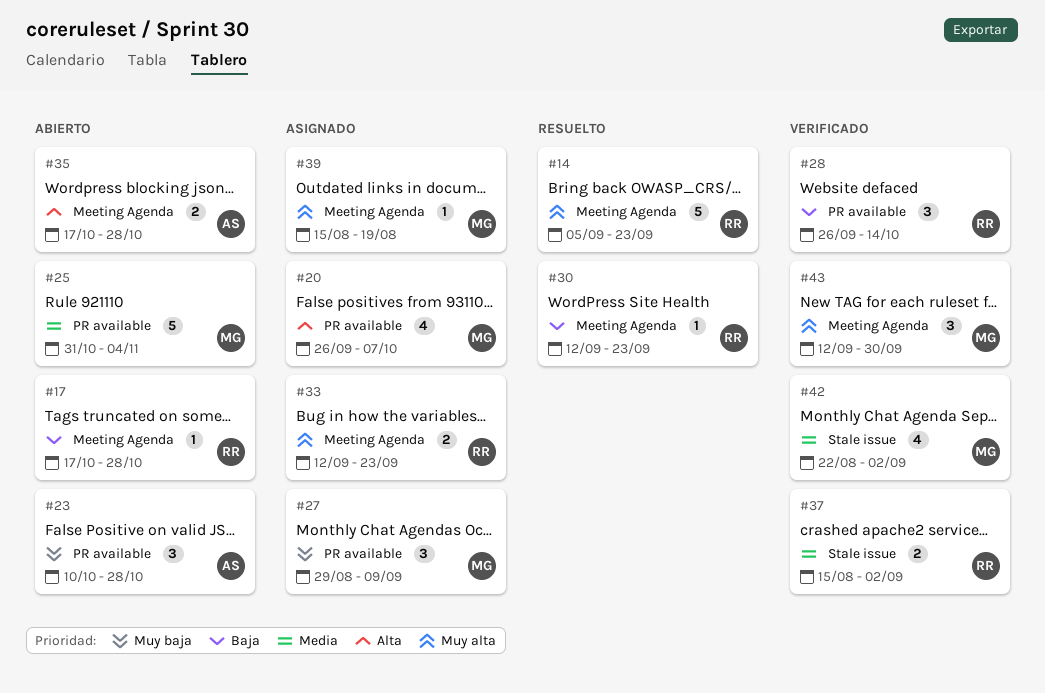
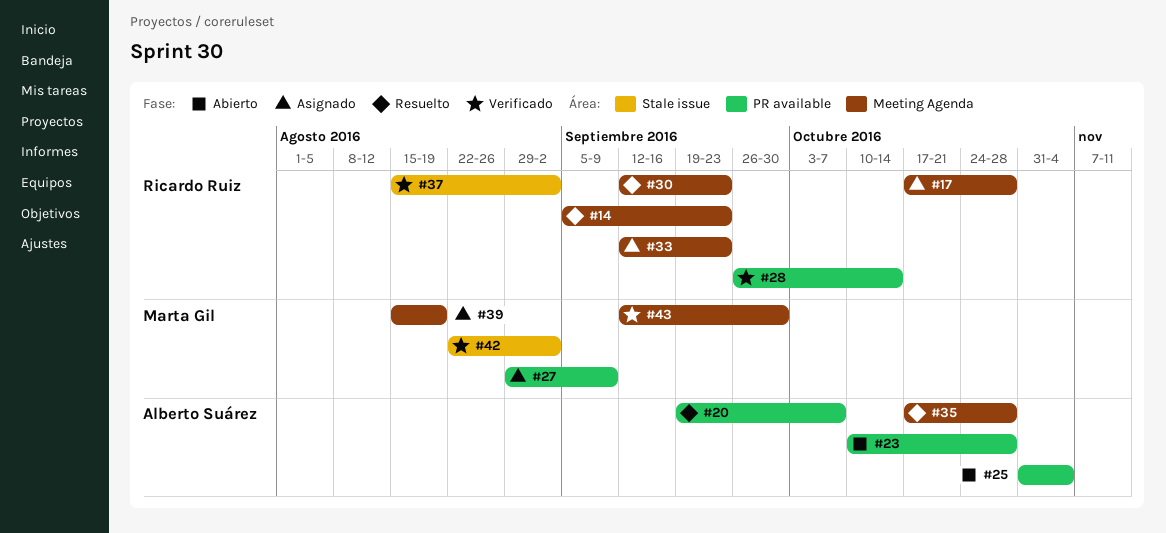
#17, status: Abierto -> Asignado
#20, status: Asignado -> Resuelto
#20, owner: Marta Gil -> Alberto Suárez
#20, start: Sep 26 -> Sep 19
#25, owner: Marta Gil -> Alberto Suárez
#35, status: Abierto -> Resuelto

